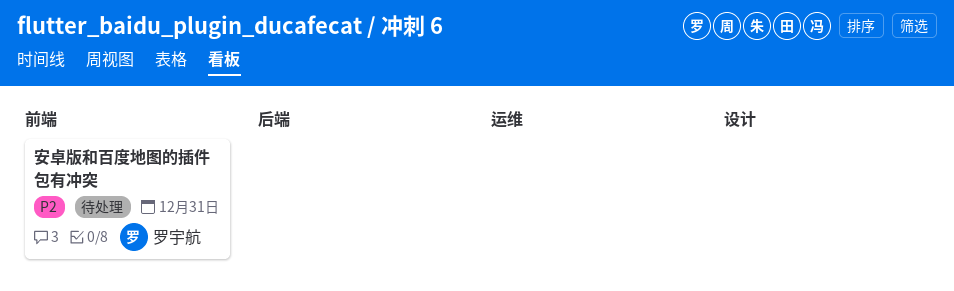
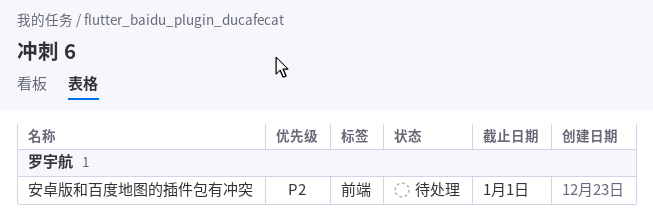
安卓版和百度地图的插件包有冲突, due: Dec 31 -> Jan 1

